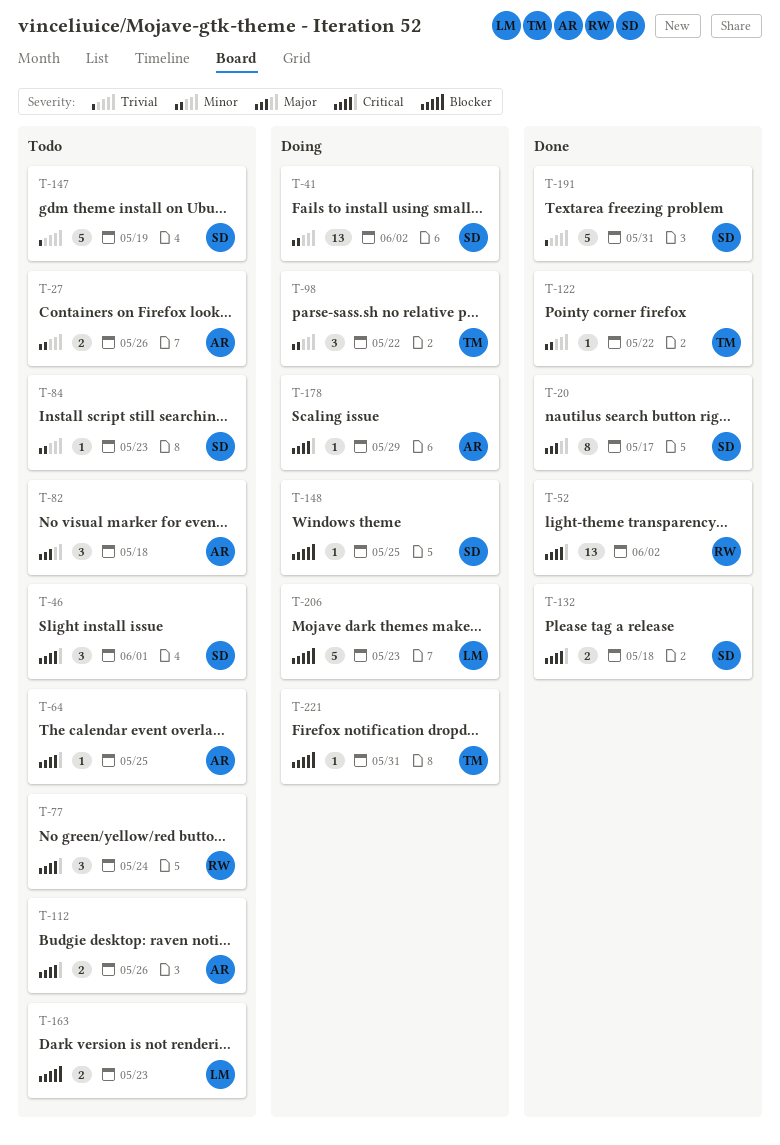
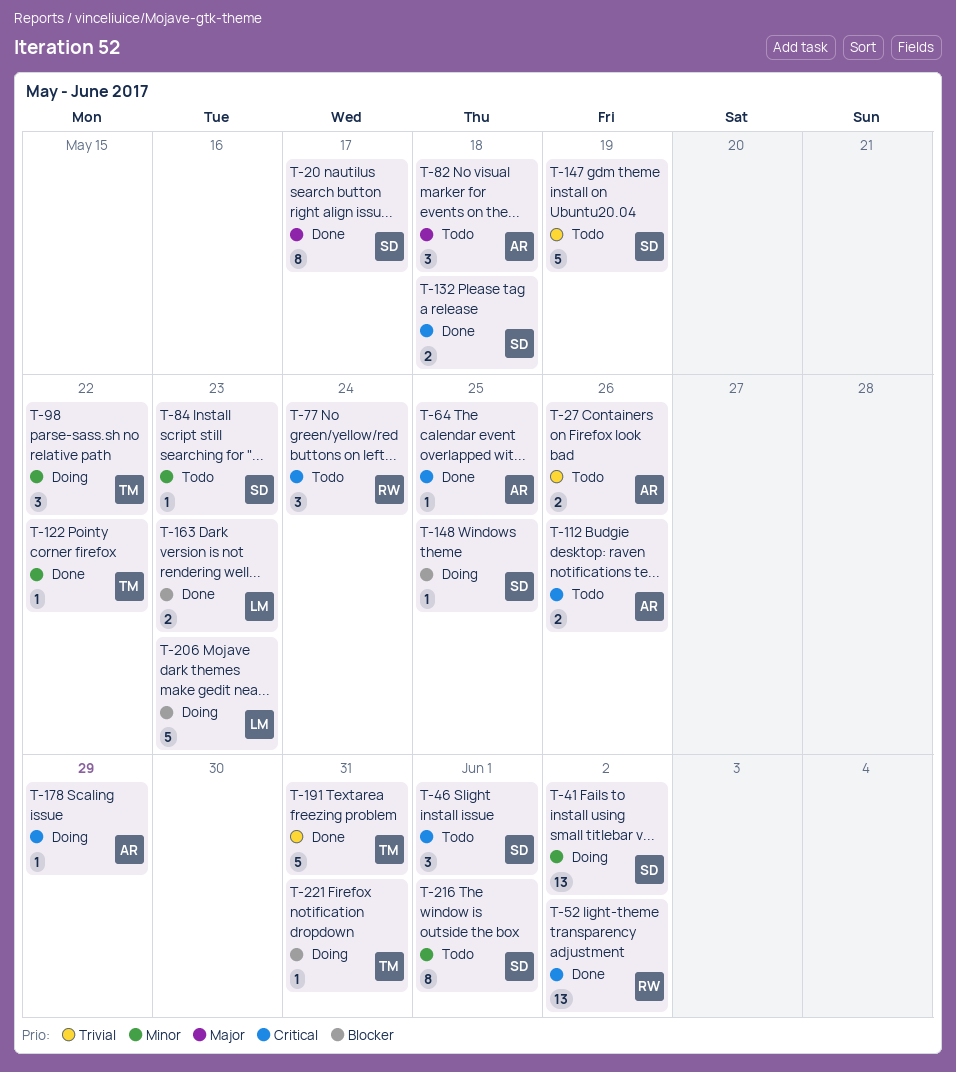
T-27, priority: Minor -> Trivial
T-64, status: Todo -> Done
T-163, status: Todo -> Done
T-191, owner: SD -> TM
T-216: none -> present

